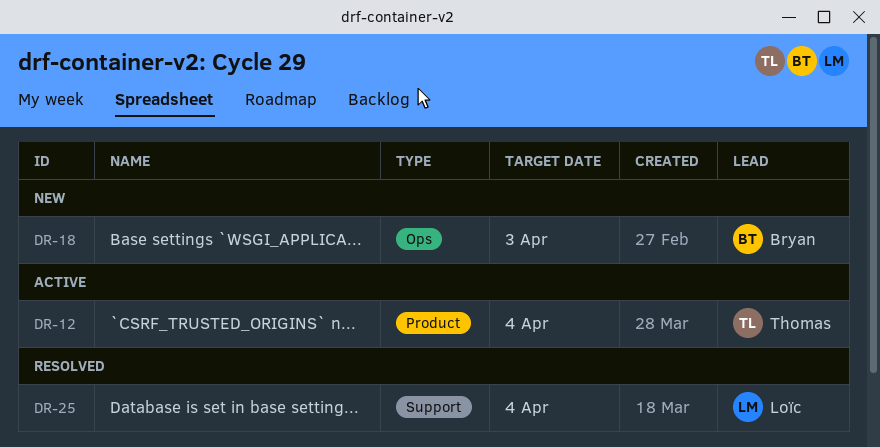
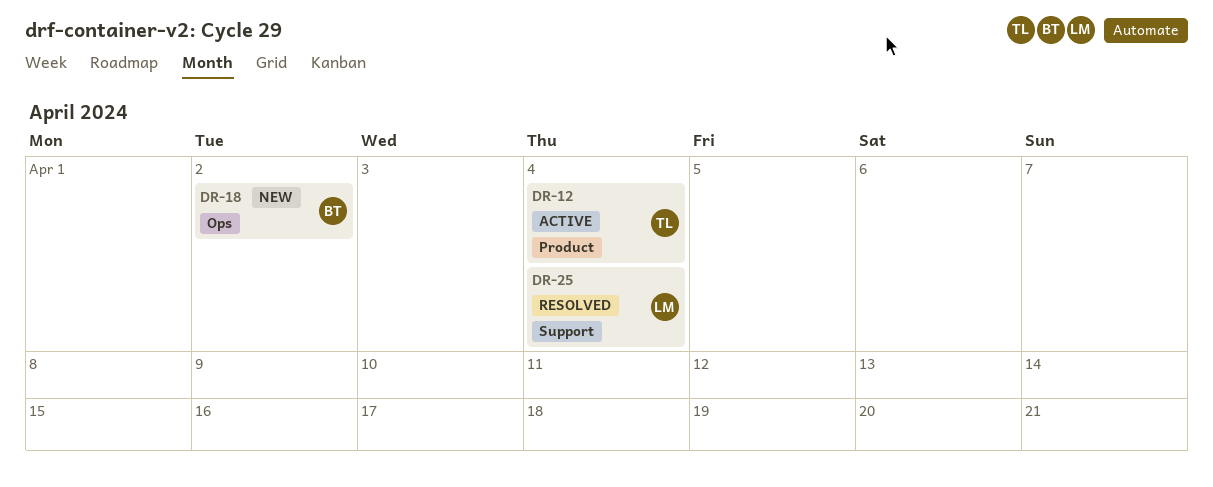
DR-18, due: Apr 3 -> Apr 2

